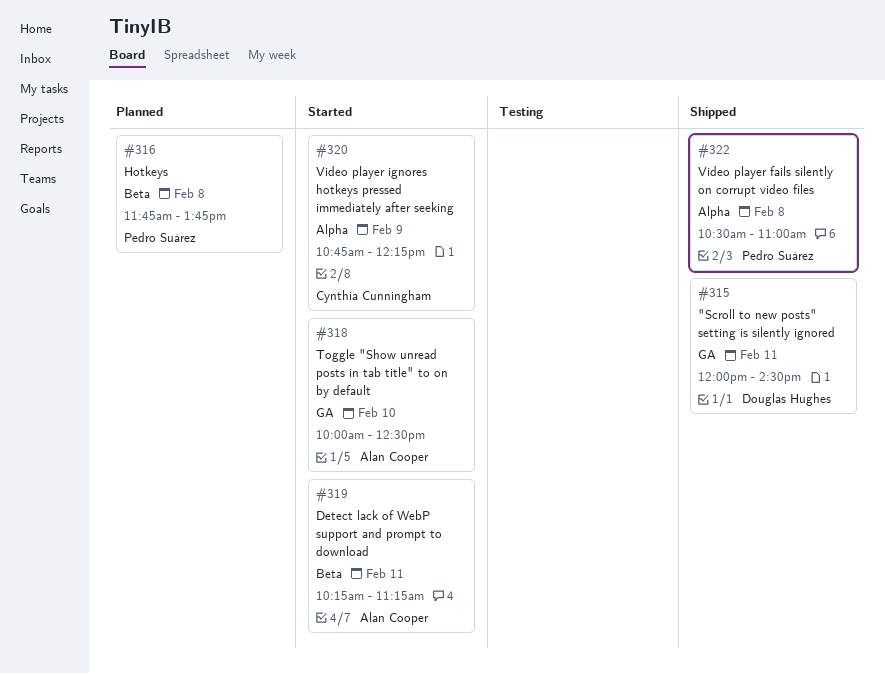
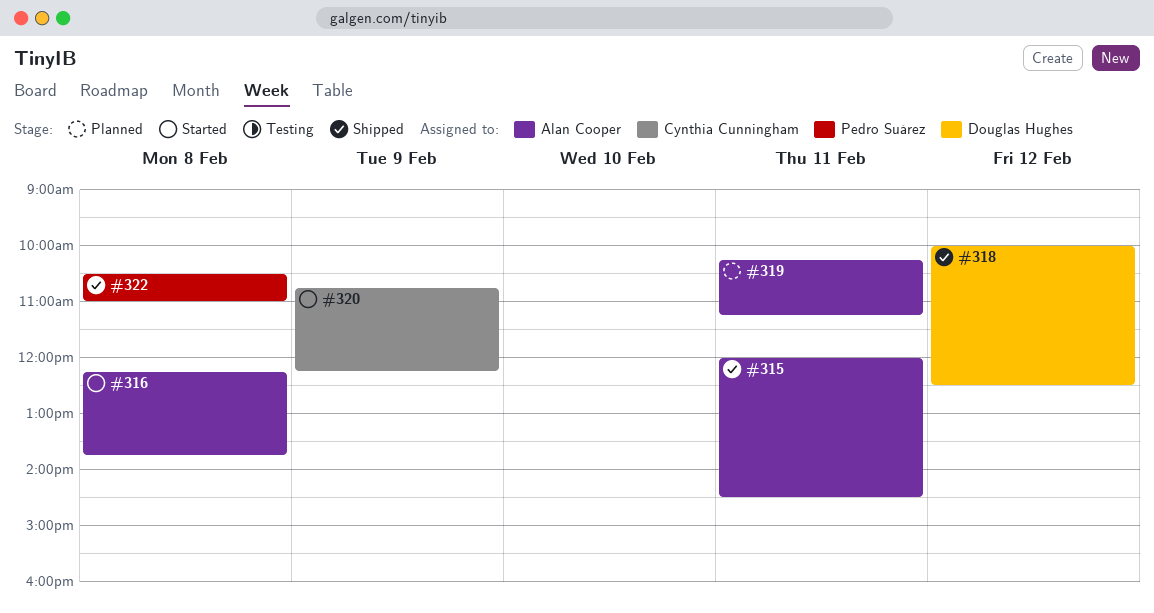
#315, owner: Douglas Hughes -> Alan Cooper
#316, status: Planned -> Started
#316, owner: Pedro Suárez -> Alan Cooper
#316, begins: 11:45 -> 12:15
#318, status: Started -> Shipped
#318, owner: Alan Cooper -> Douglas Hughes
#318, day: Feb 10 -> Feb 12
#319, status: Started -> Planned

